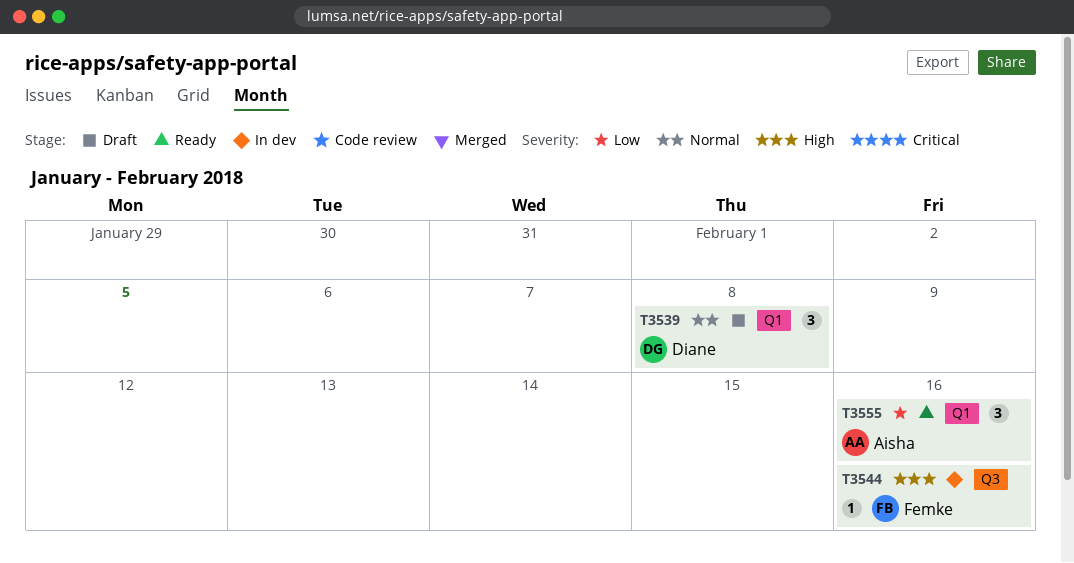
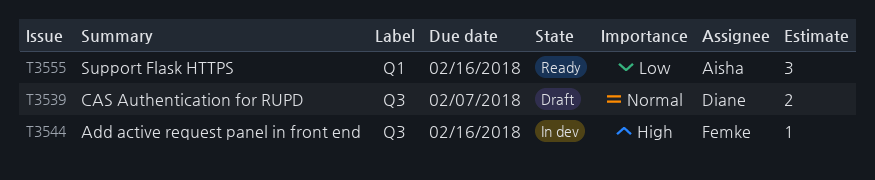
T3539, label: Q1 -> Q3
T3539, estimate: 3 -> 2
T3539, due: Feb 8 -> Feb 7

